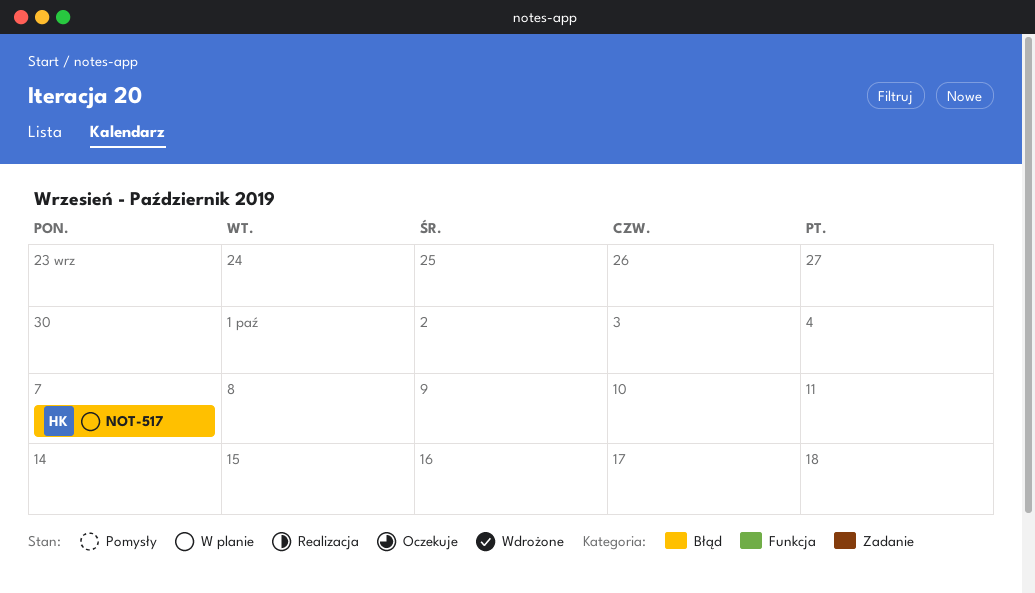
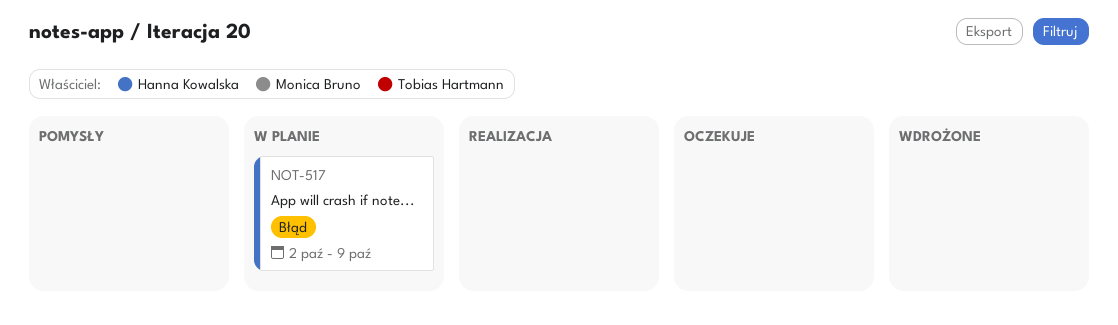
NOT-517, start: Oct 7 -> Oct 2
NOT-517, due: Oct 7 -> Oct 9

